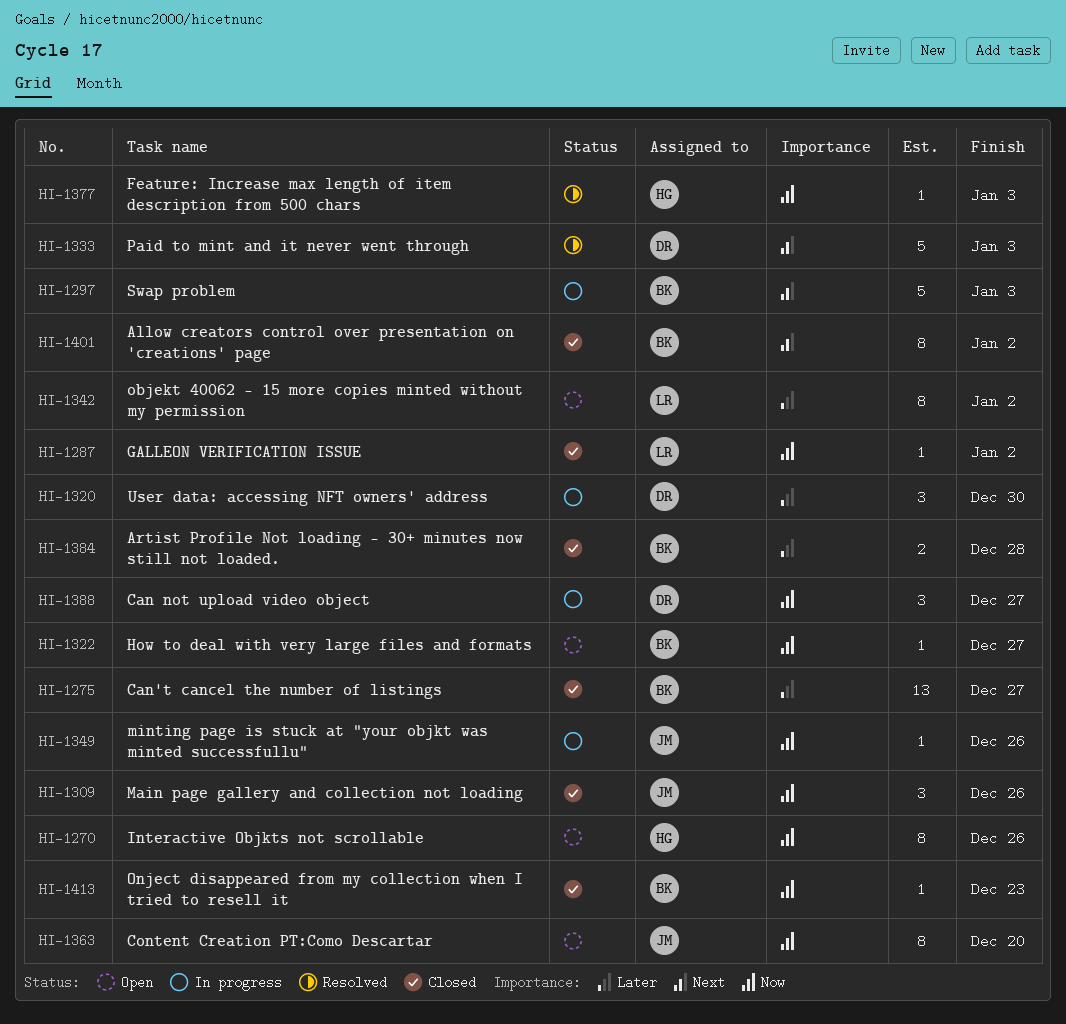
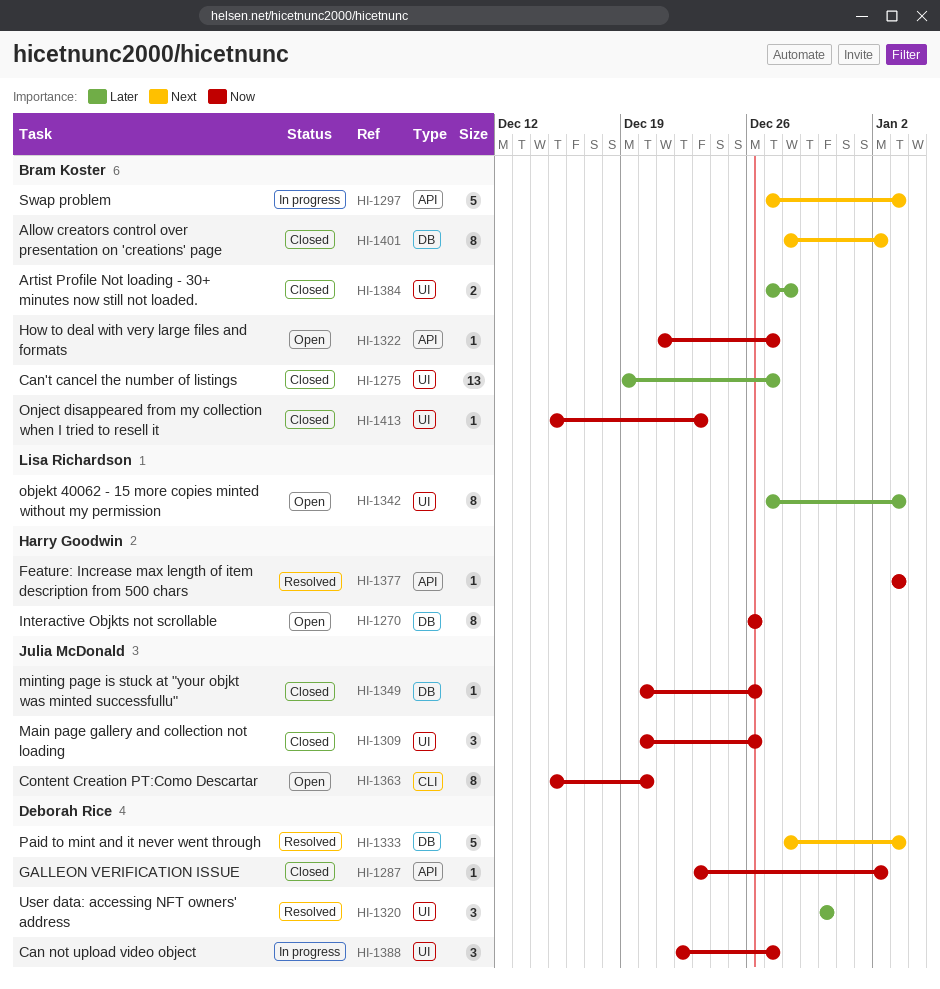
HI-1287, owner: Lisa Richardson -> Deborah Rice
HI-1320, status: In progress -> Resolved
HI-1342, due: Jan 2 -> Jan 3
HI-1349, status: In progress -> Closed

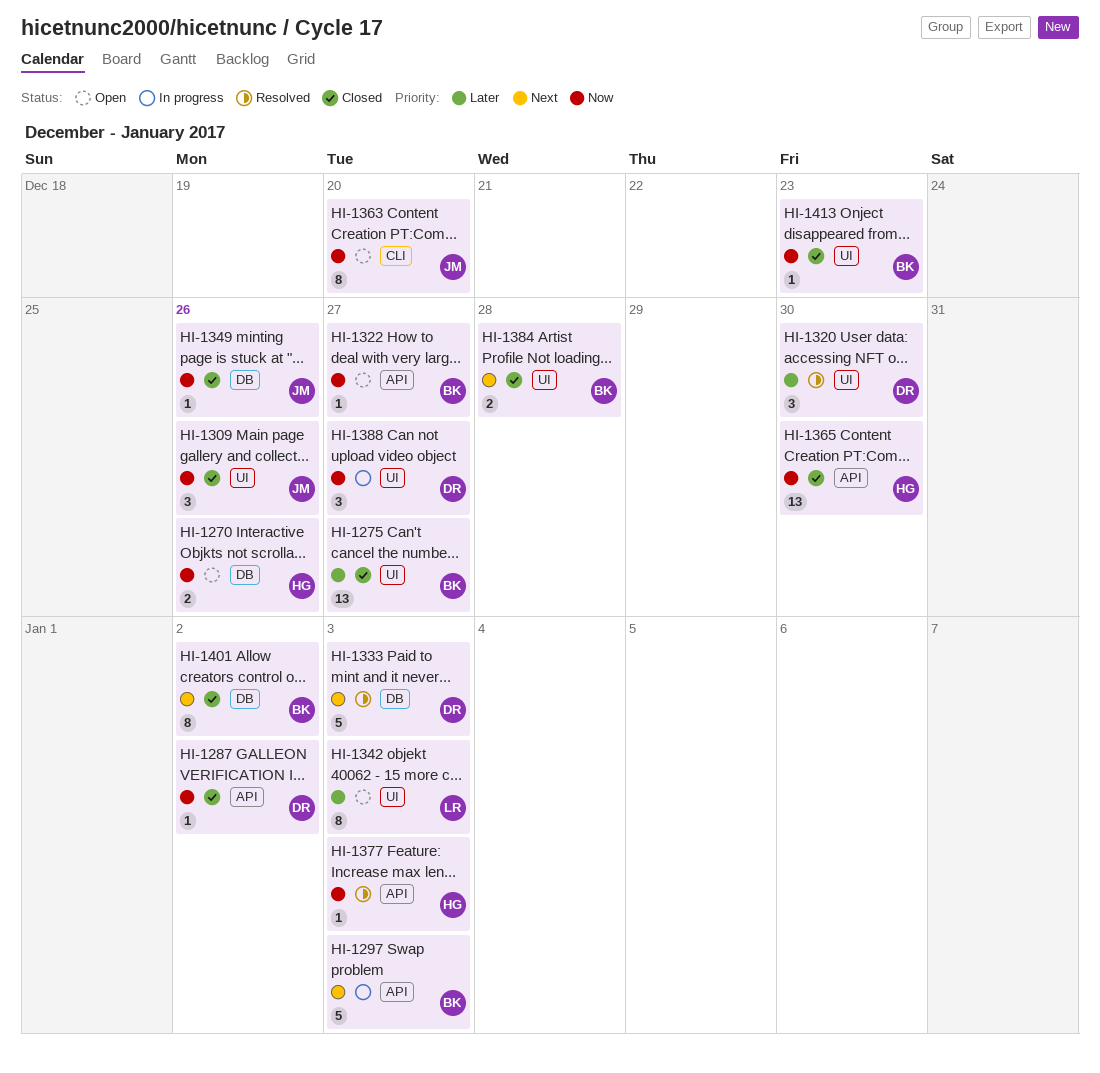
HI-1270, estimate: 8 -> 2
HI-1365: none -> present
HI-1384, priority: Later -> Next

